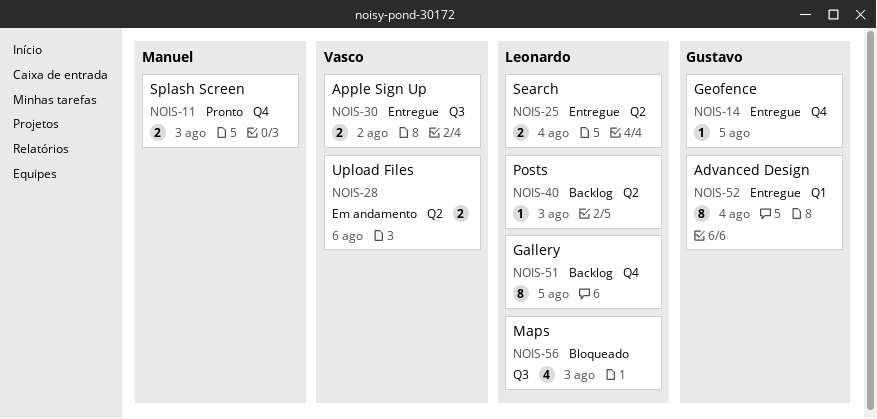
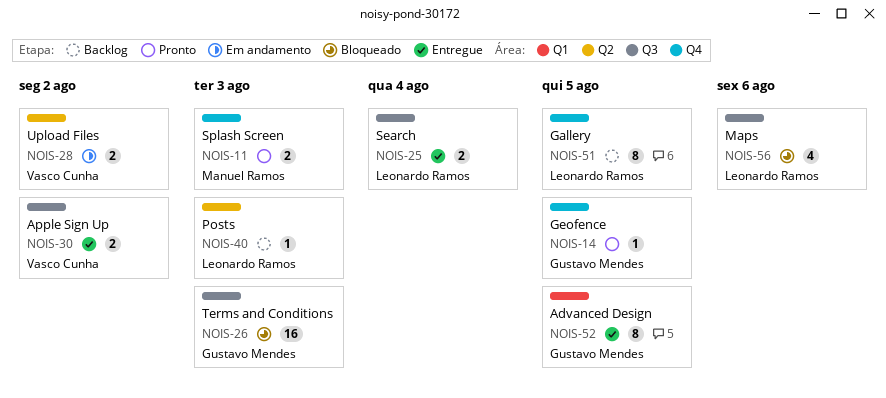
NOIS-14, status: Entregue -> Pronto
NOIS-25, label: Q2 -> Q3
NOIS-26: none -> present
NOIS-28, due: Aug 6 -> Aug 2
NOIS-52, due: Aug 4 -> Aug 5
NOIS-56, due: Aug 3 -> Aug 6

